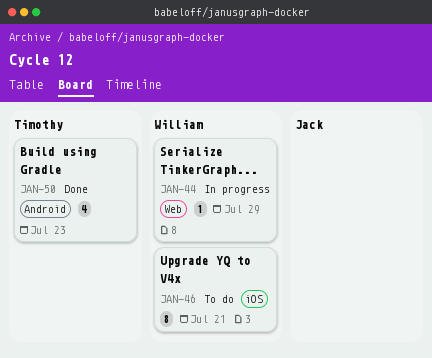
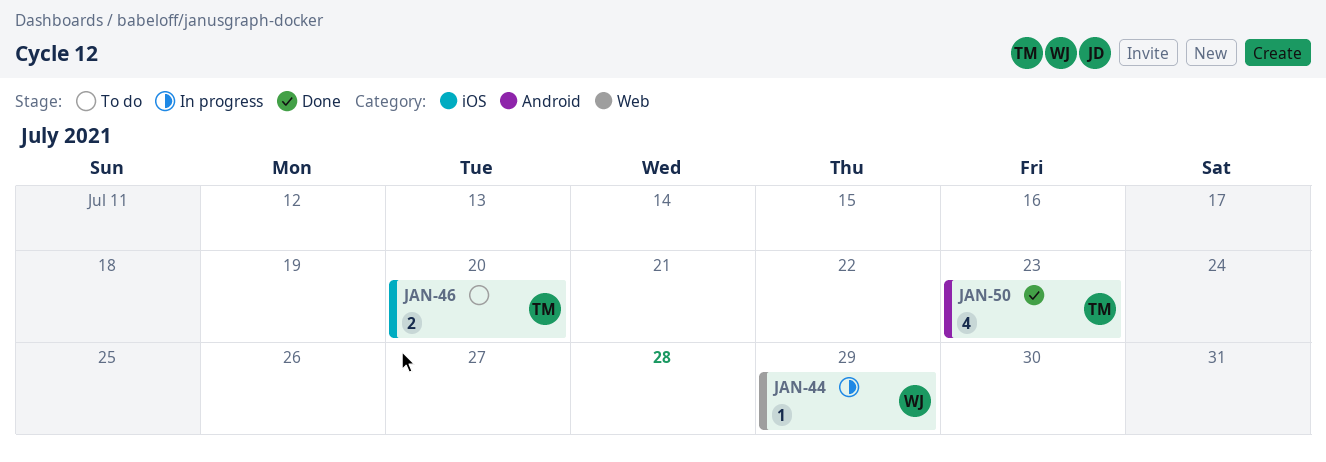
JAN-46, owner: William -> Timothy
JAN-46, estimate: 8 -> 2
JAN-46, due: Jul 21 -> Jul 20

